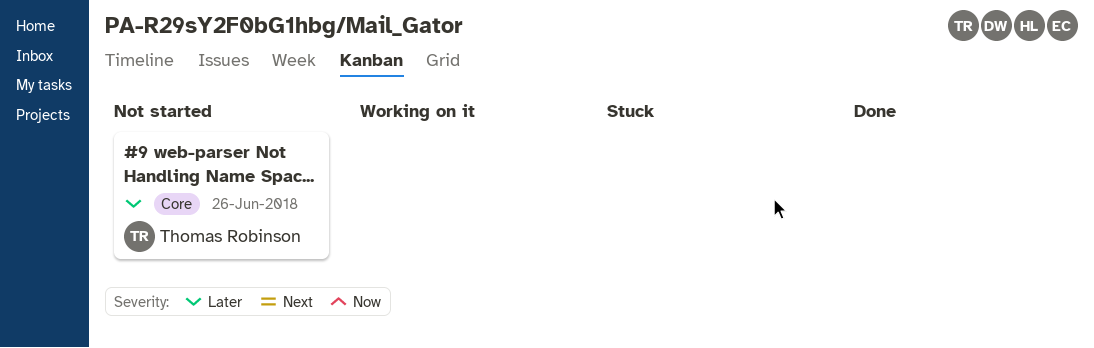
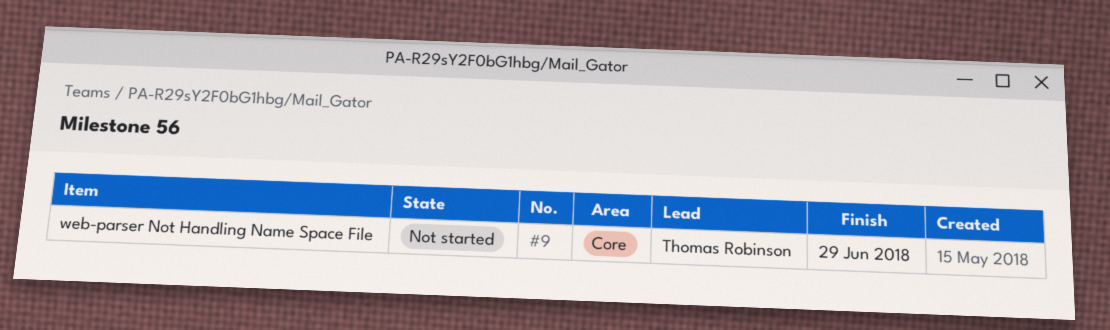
#9, due: Jun 26 -> Jun 29

